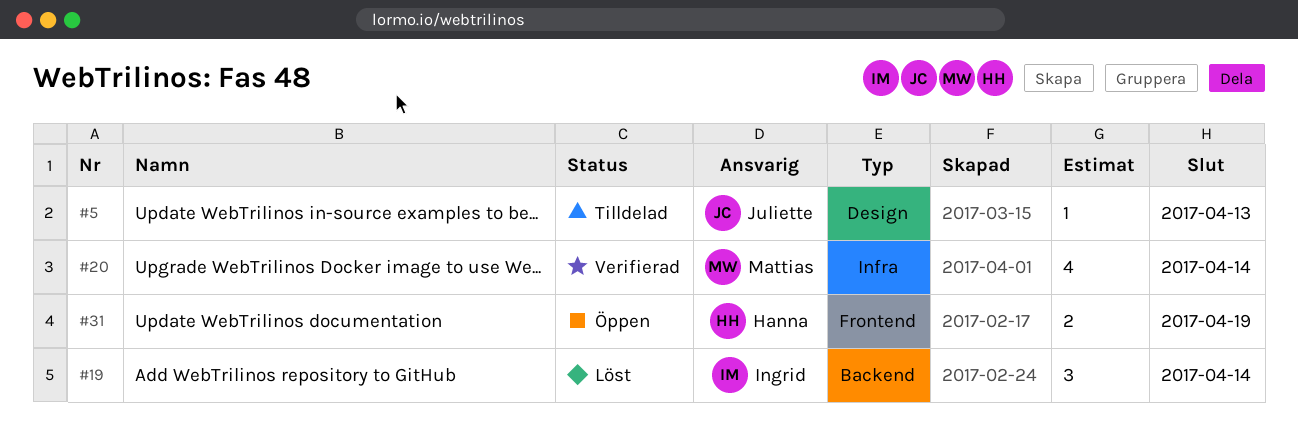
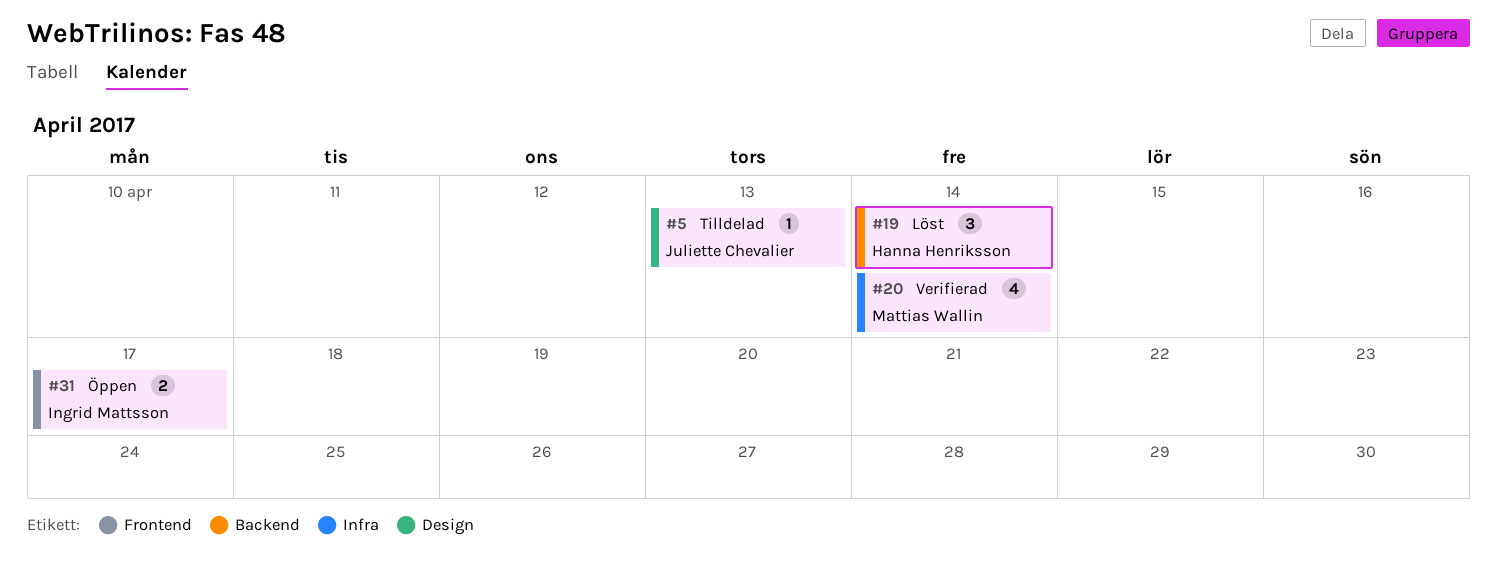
#19, owner: Ingrid Mattsson -> Hanna Henriksson
#31, owner: Hanna Henriksson -> Ingrid Mattsson
#31, due: Apr 19 -> Apr 17

